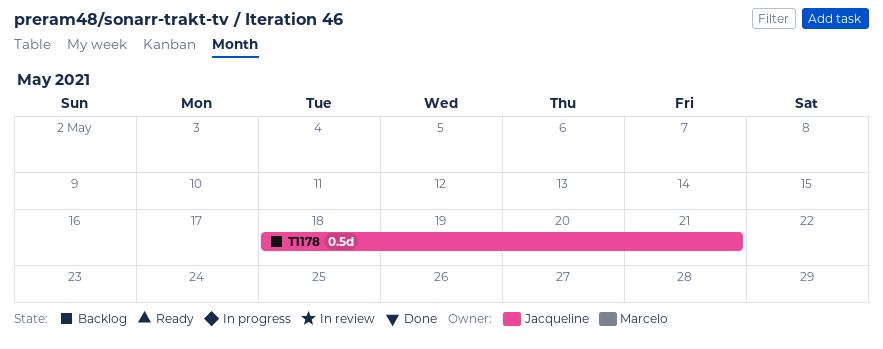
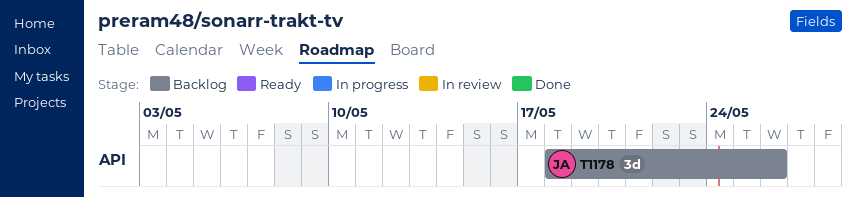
T1178, estimate: 0.5d -> 3d
T1178, due: May 21 -> May 26

